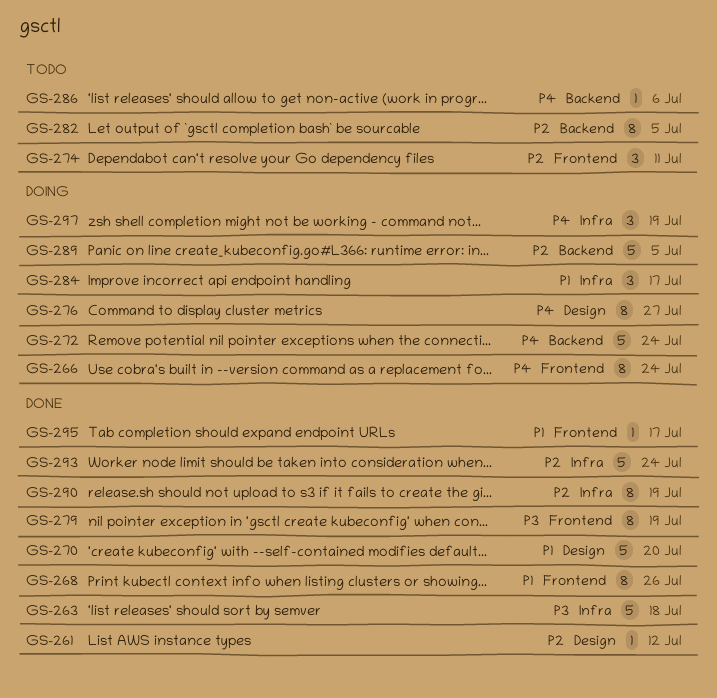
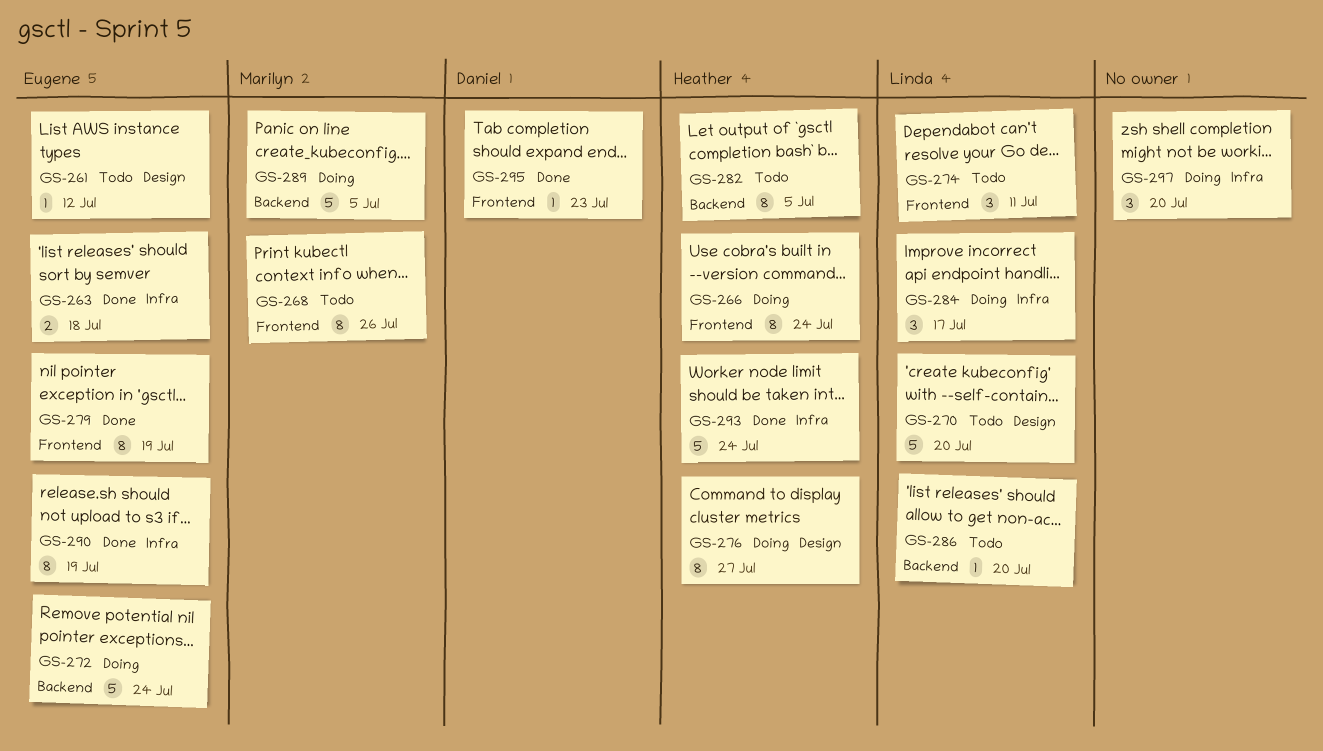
GS-261, status: Done -> Todo
GS-263, estimate: 5 -> 2
GS-268, status: Done -> Todo
GS-270, status: Done -> Todo
GS-286, due: Jul 6 -> Jul 20
GS-295, due: Jul 17 -> Jul 23
GS-297, due: Jul 19 -> Jul 20

